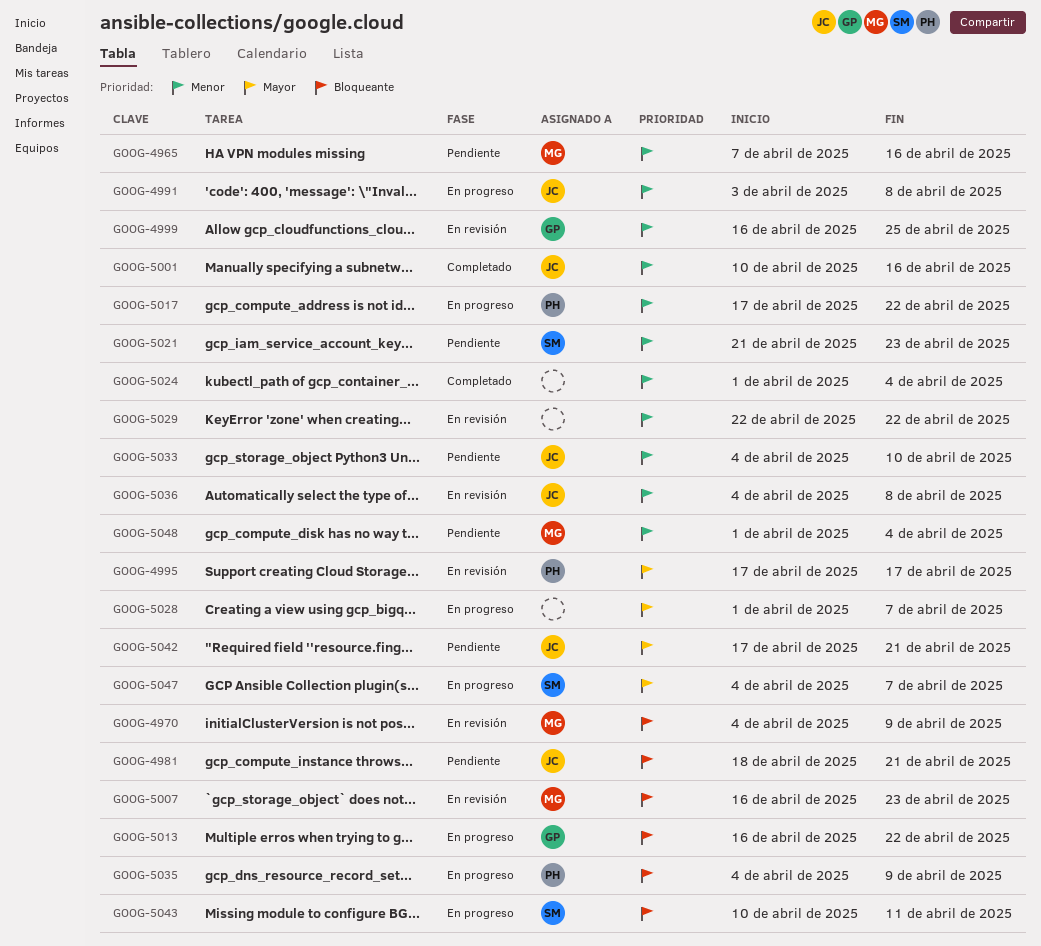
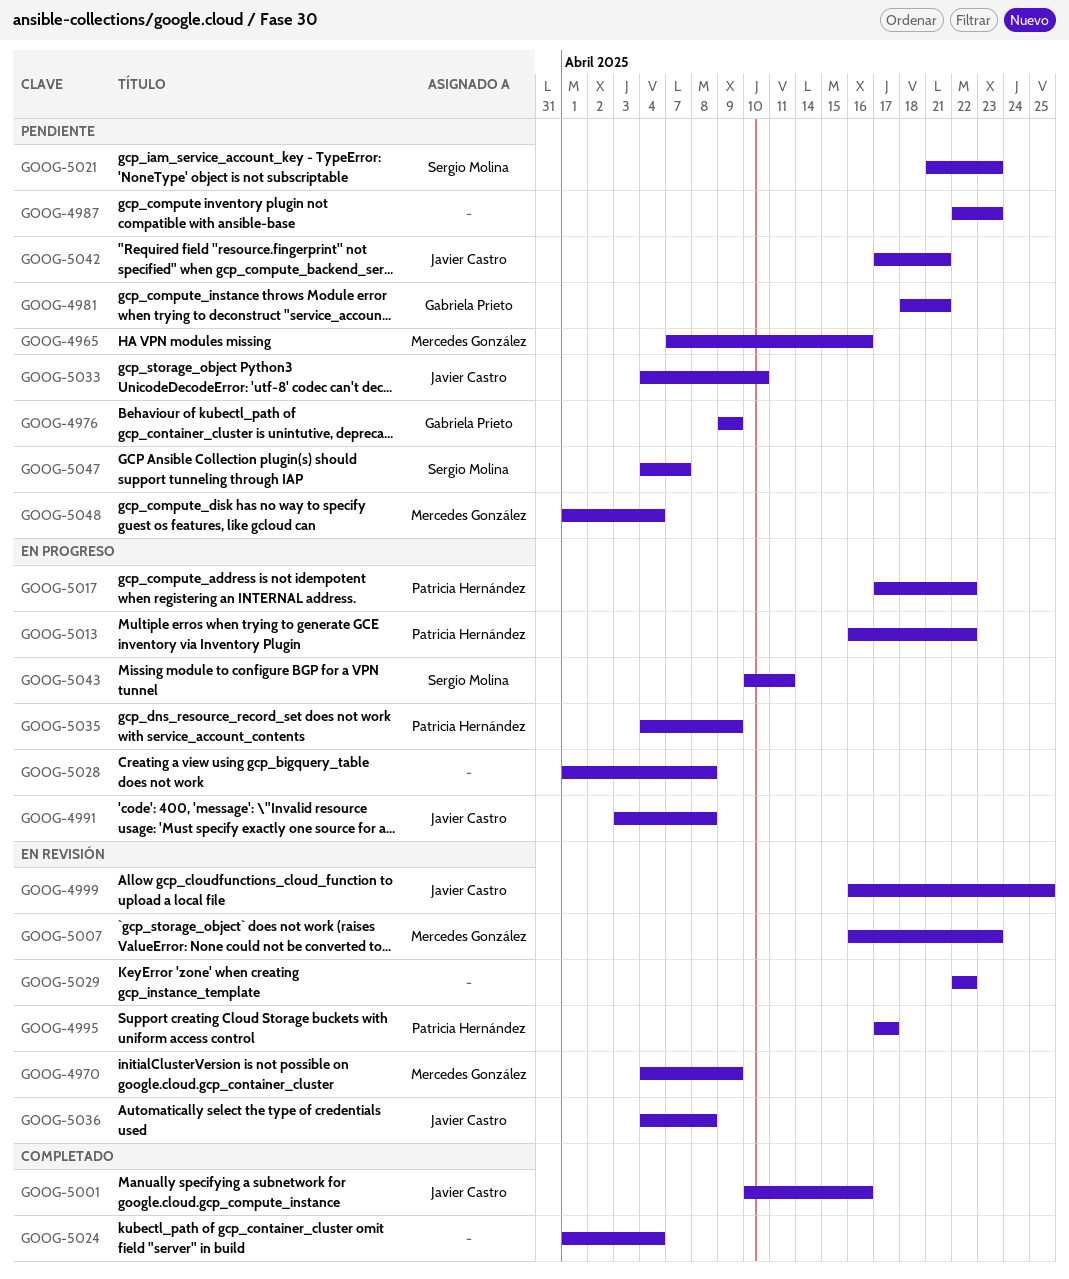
GOOG-4976: none -> present
GOOG-4981, owner: Javier Castro -> Gabriela Prieto
GOOG-4987: none -> present
GOOG-4999, owner: Gabriela Prieto -> Javier Castro
GOOG-5013, owner: Gabriela Prieto -> Patricia Hernández
GOOG-5028, due: Apr 7 -> Apr 8
GOOG-5047, status: En progreso -> Pendiente

